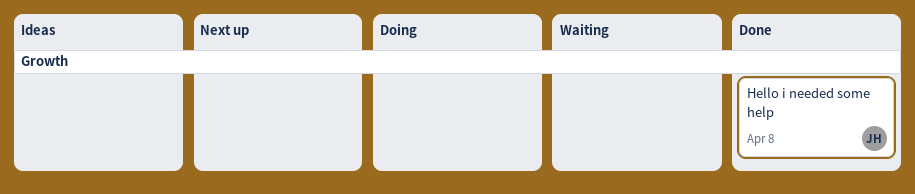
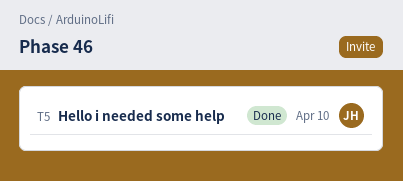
Hello i needed some help, due: Apr 8 -> Apr 10

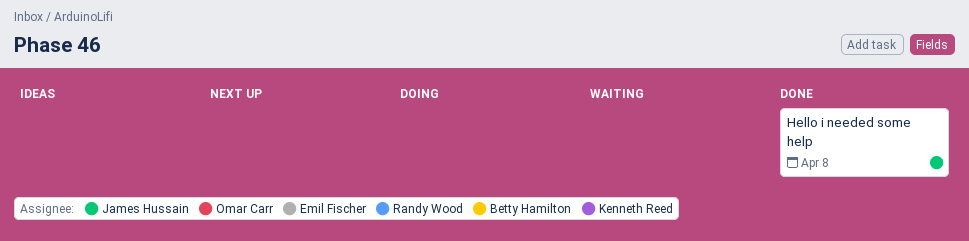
Hello i needed some help, due: Apr 10 -> Apr 8

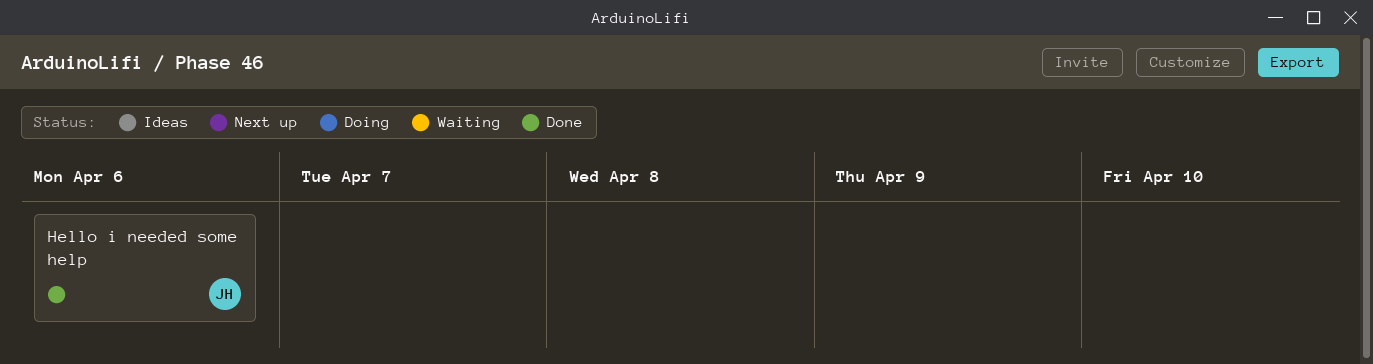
Hello i needed some help, due: Apr 8 -> Apr 6

